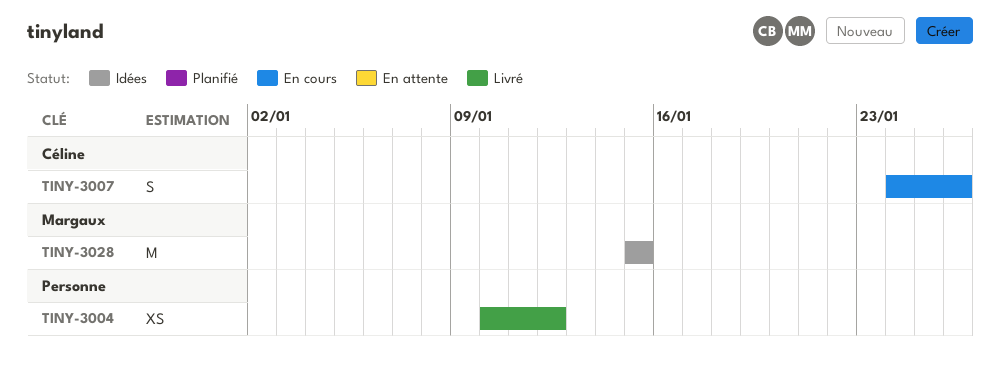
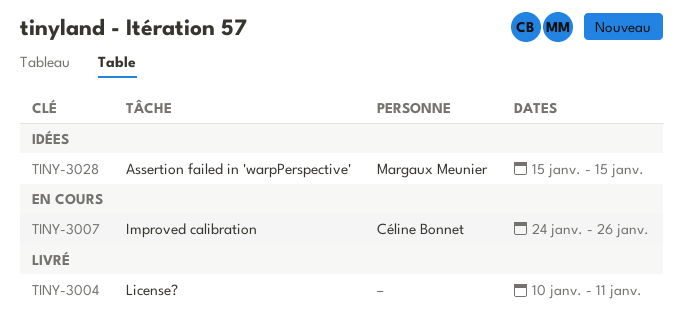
TINY-3004, due: Jan 12 -> Jan 11

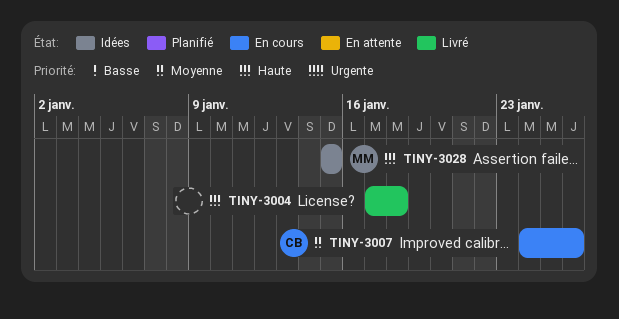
TINY-3004, start: Jan 10 -> Jan 17
TINY-3004, due: Jan 11 -> Jan 18

